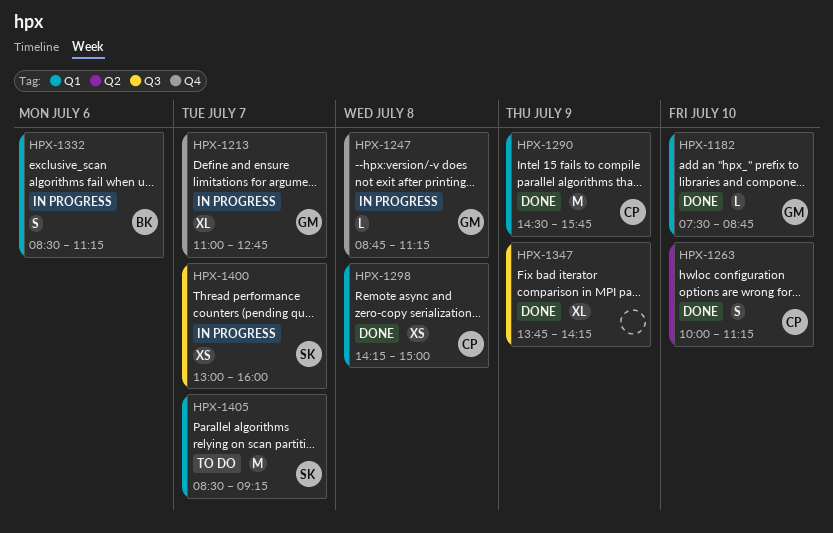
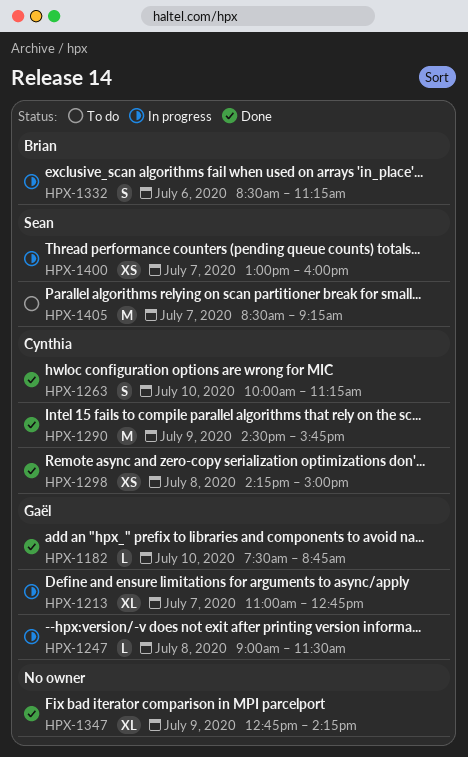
HPX-1247, begins: 08:45 -> 09:00
HPX-1247, ends: 11:15 -> 11:30
HPX-1347, begins: 13:45 -> 12:45

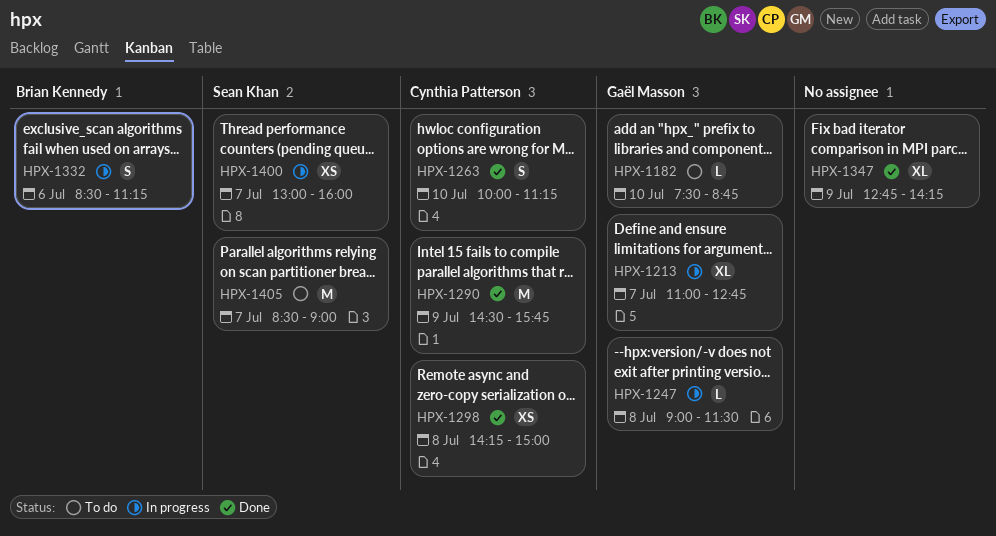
HPX-1182, status: Done -> To do
HPX-1405, ends: 09:15 -> 09:00

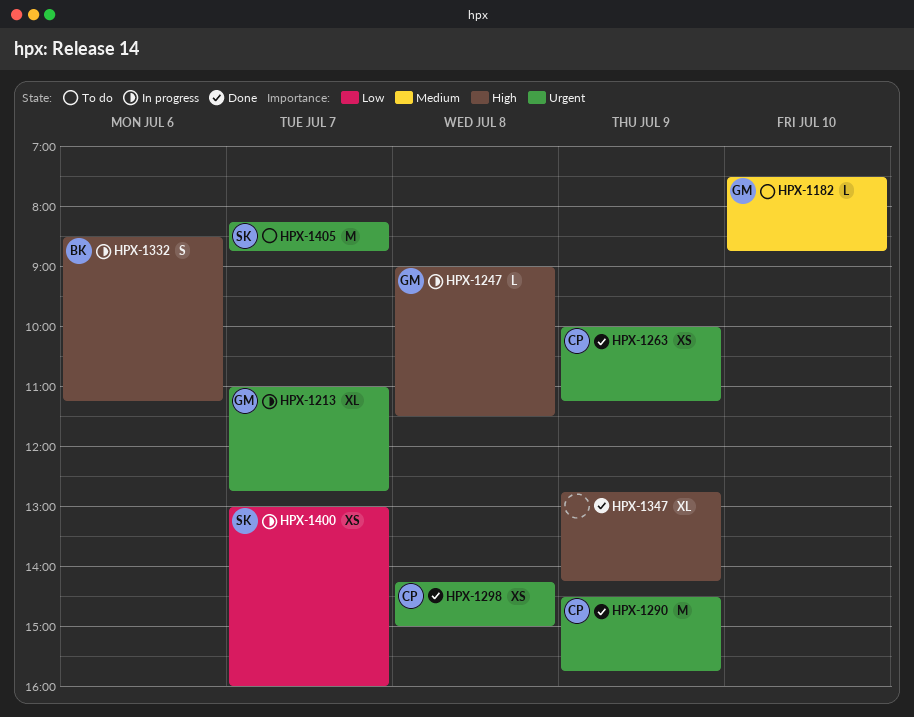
HPX-1263, estimate: S -> XS
HPX-1263, day: Jul 10 -> Jul 9
HPX-1405, begins: 08:30 -> 08:15
HPX-1405, ends: 09:00 -> 08:45

